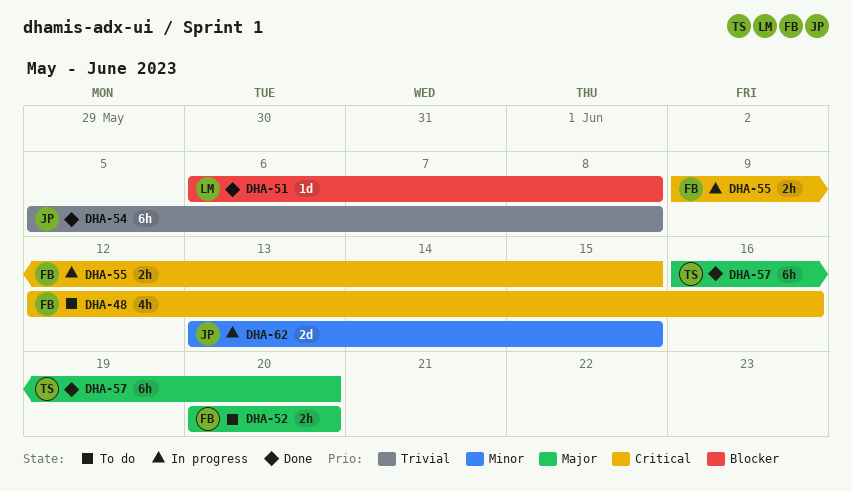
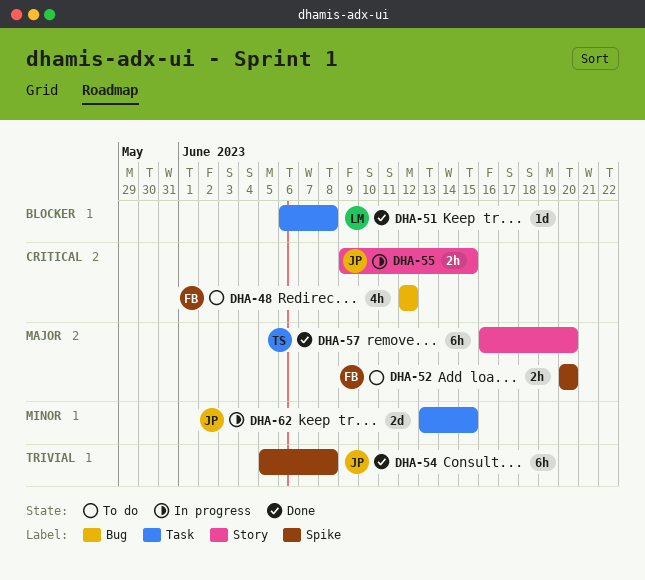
DHA-48, due: Jun 16 -> Jun 12
DHA-55, owner: FB -> JP

